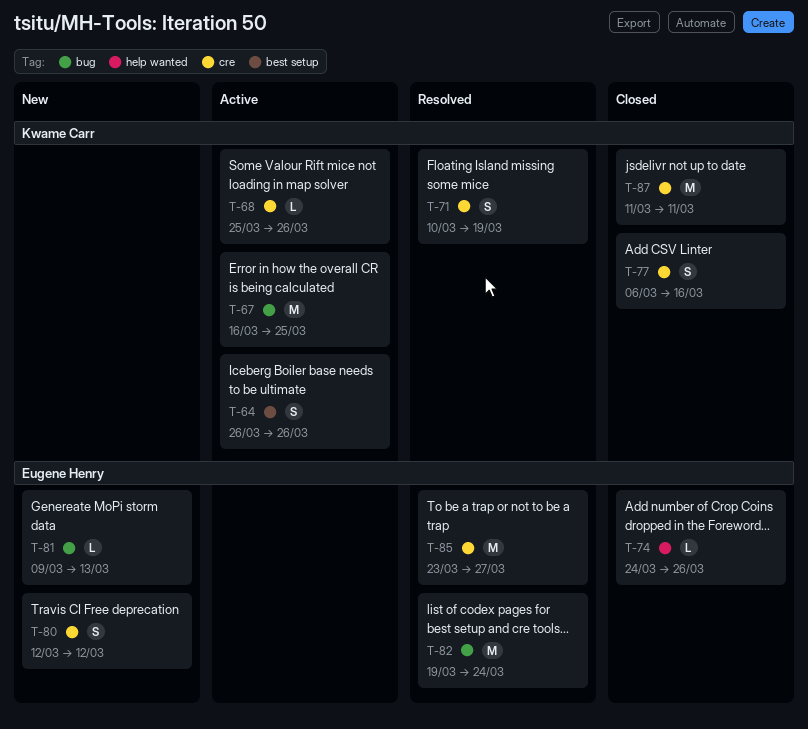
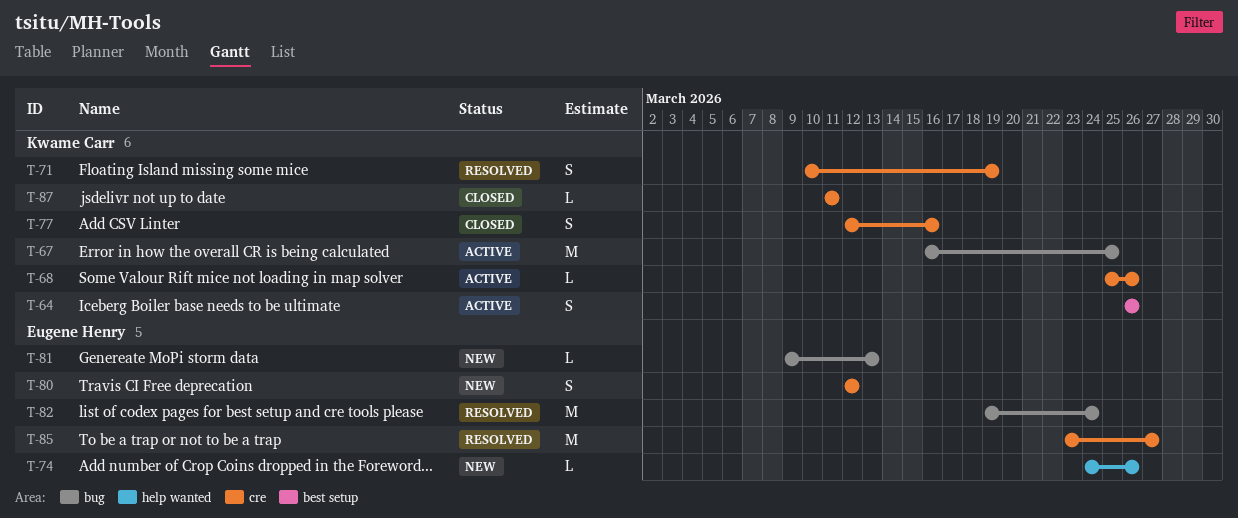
T-74, status: Closed -> New
T-77, start: Mar 6 -> Mar 12
T-87, estimate: M -> L

